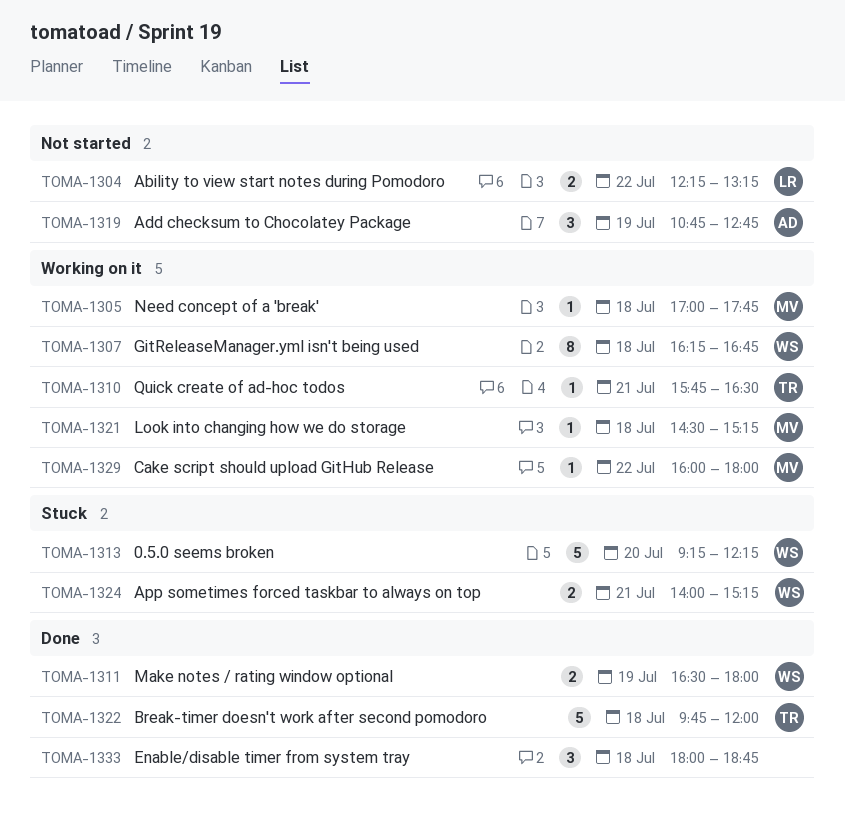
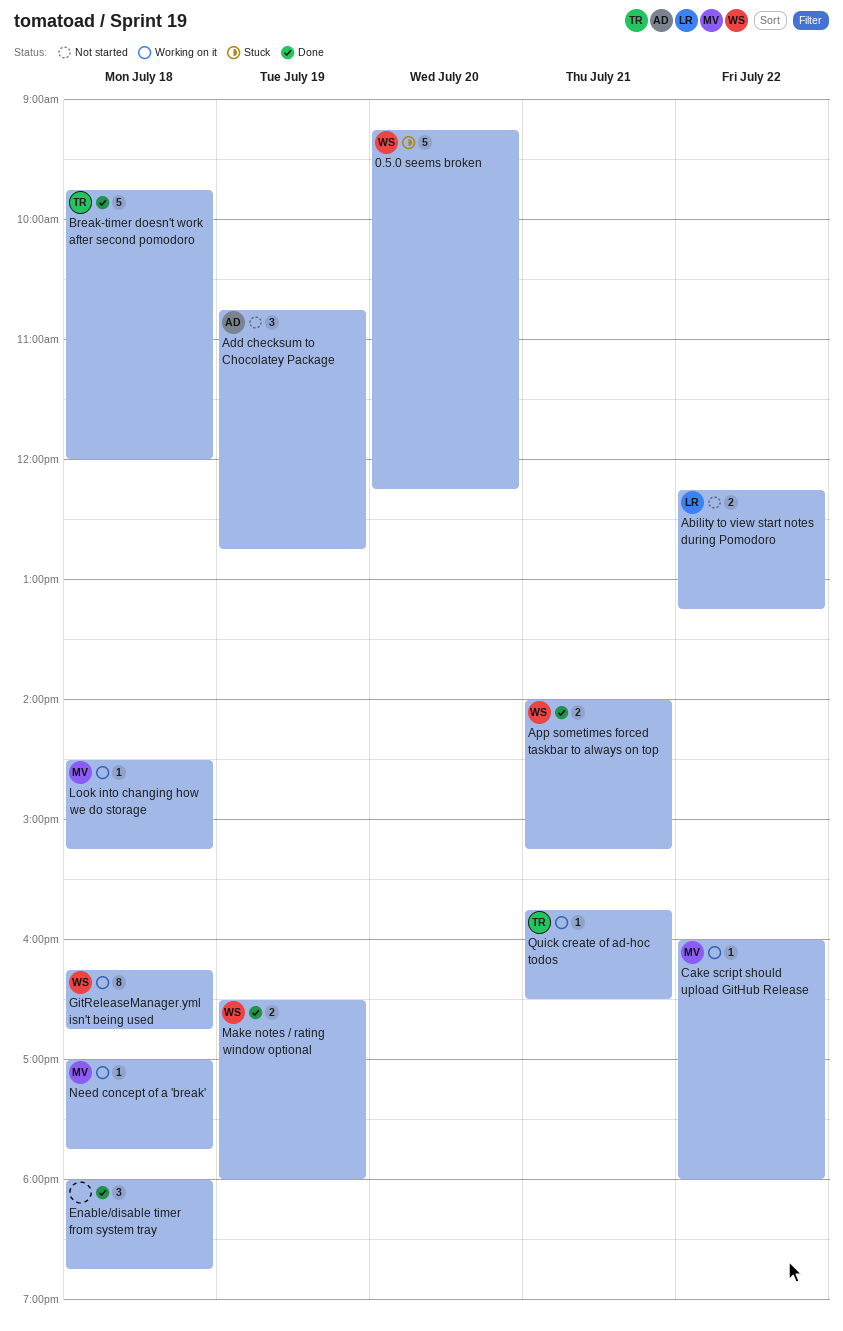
App sometimes forced taskbar to always on top, status: Stuck -> Done

